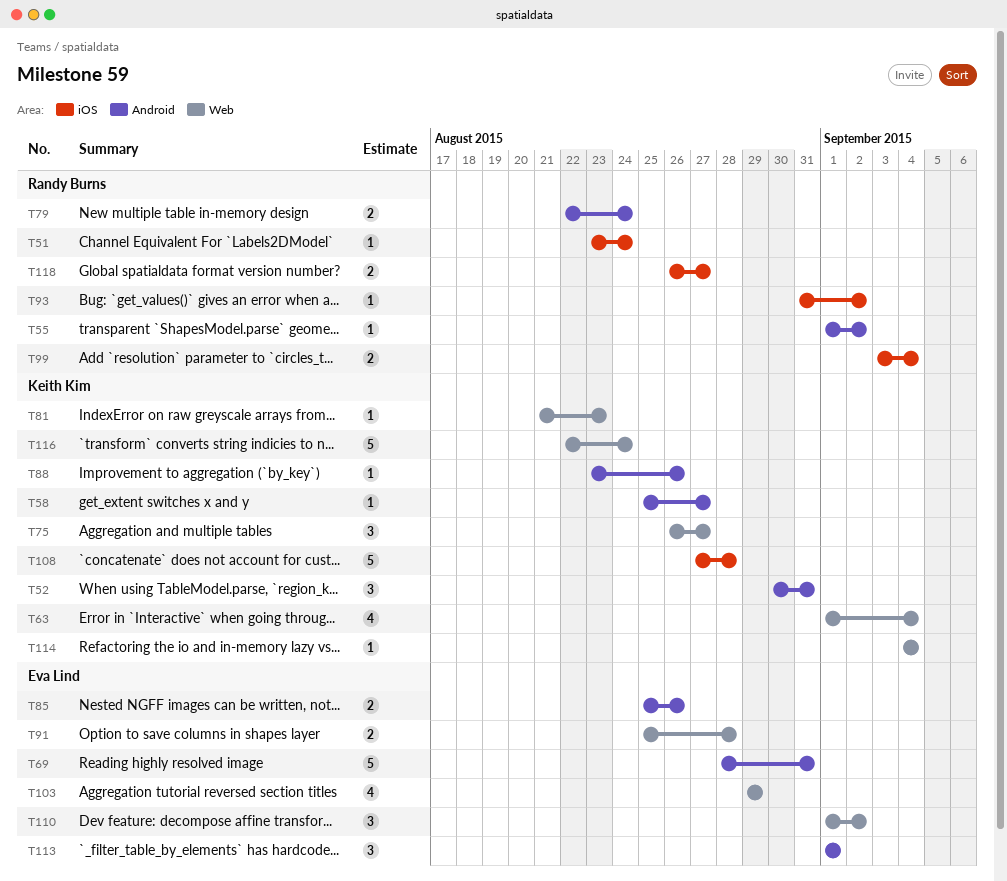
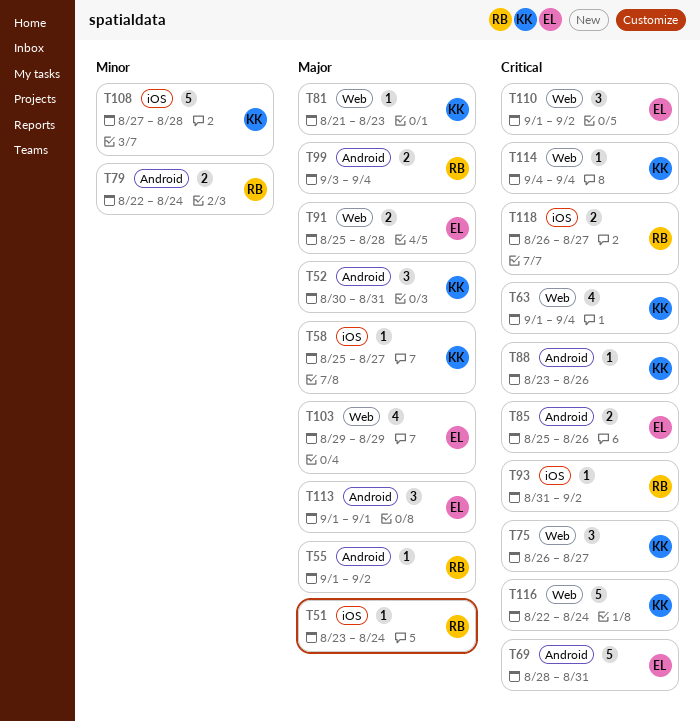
T58, label: Android -> iOS
T99, label: iOS -> Android

